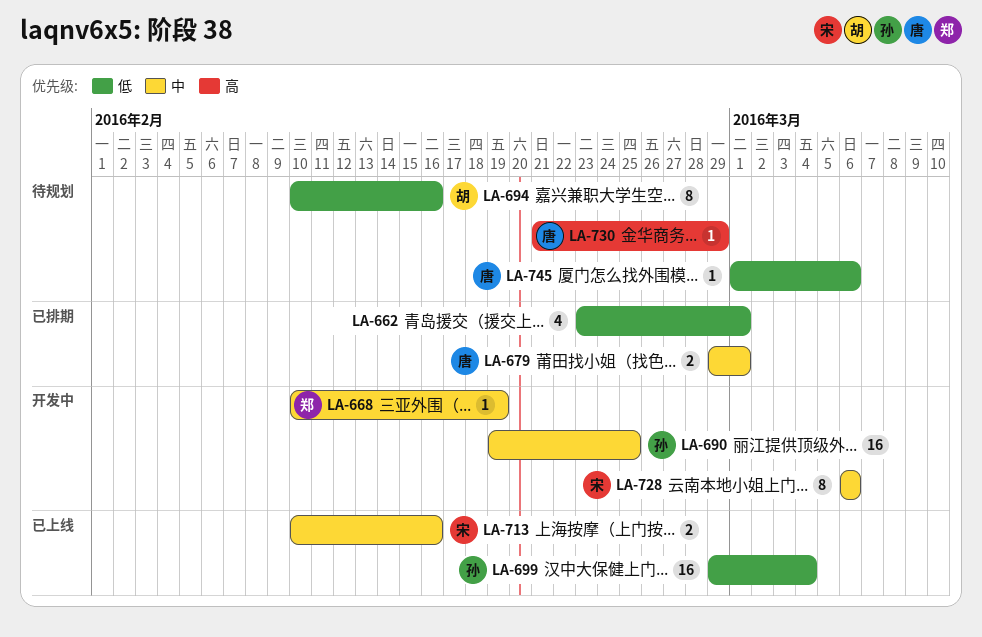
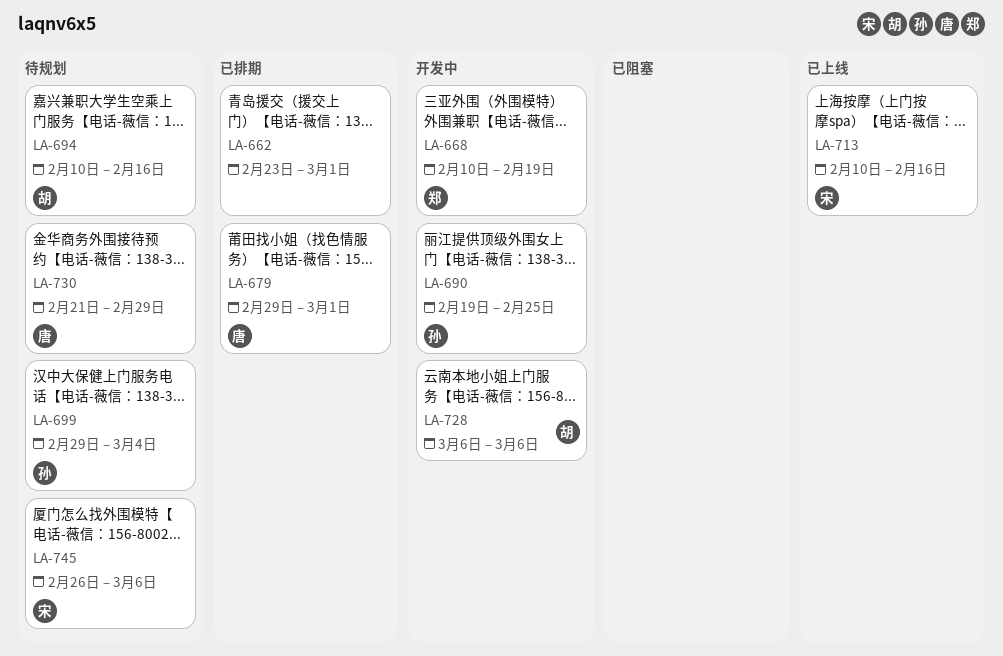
LA-699, status: 已上线 -> 待规划
LA-728, owner: 宋 -> 胡
LA-745, owner: 唐 -> 宋
LA-745, start: Mar 1 -> Feb 26

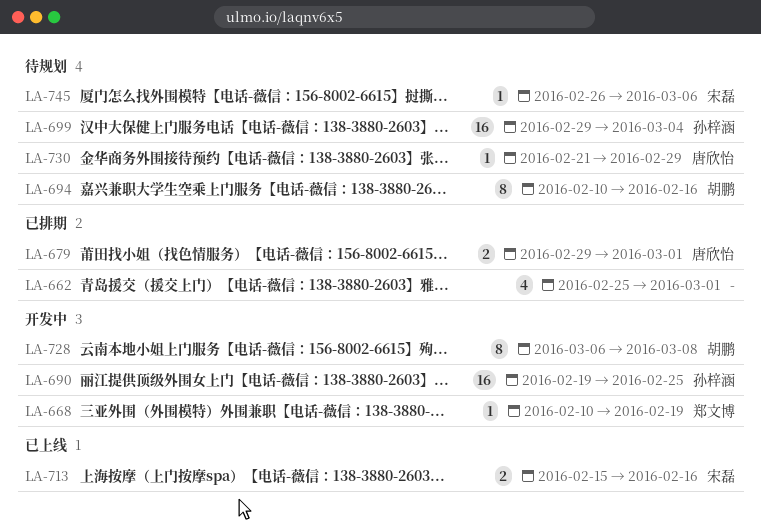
LA-662, start: Feb 23 -> Feb 25
LA-713, start: Feb 10 -> Feb 15
LA-728, due: Mar 6 -> Mar 8

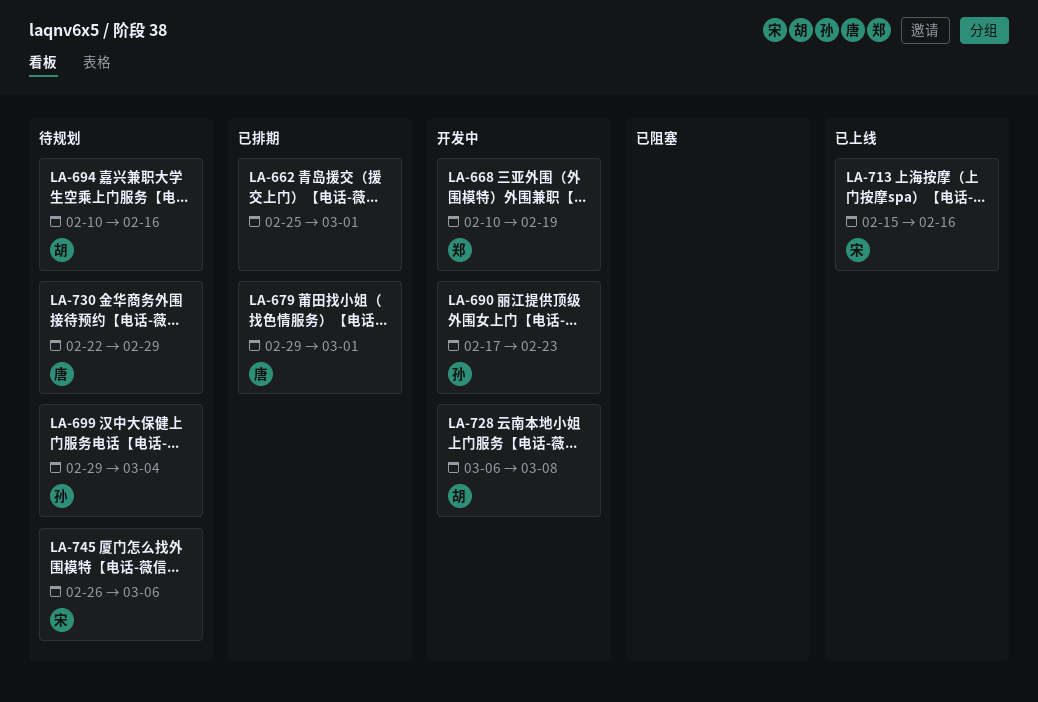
LA-690, start: Feb 19 -> Feb 17
LA-690, due: Feb 25 -> Feb 23
LA-730, start: Feb 21 -> Feb 22

